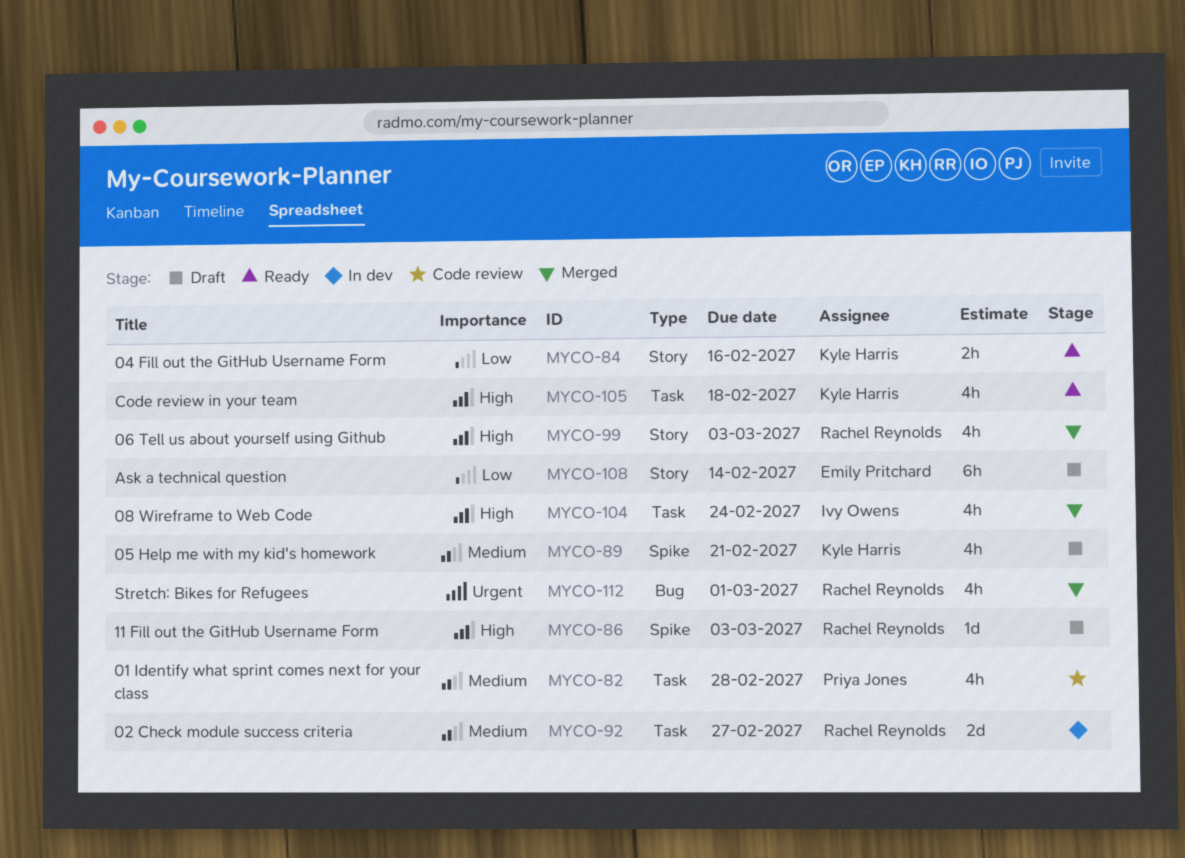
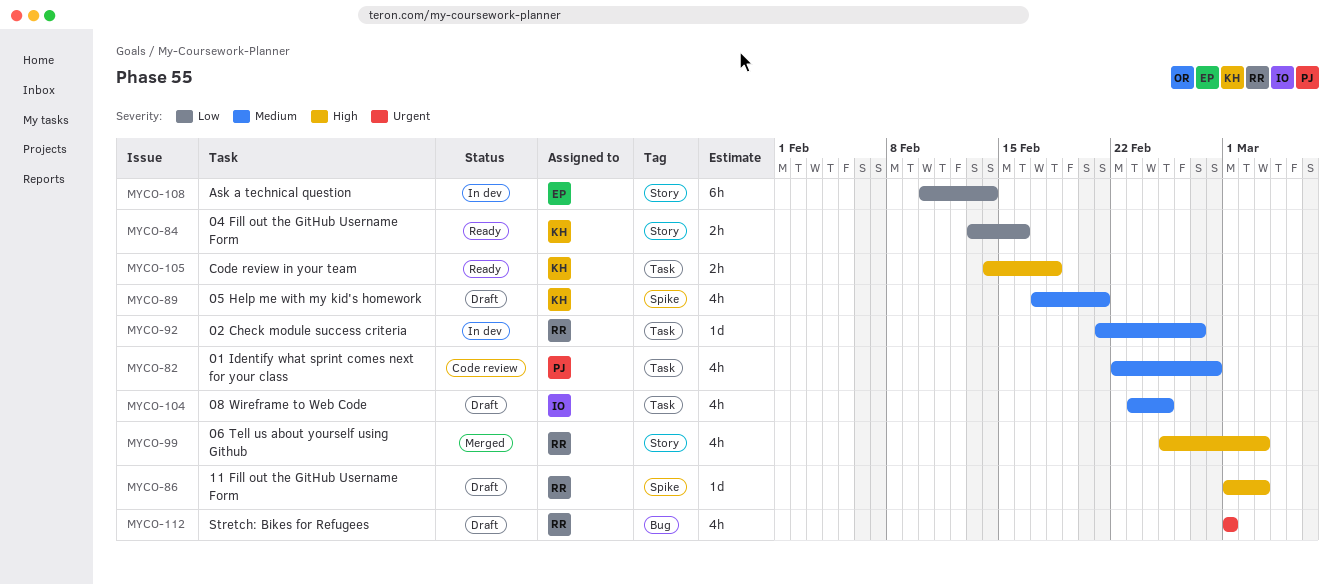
MYCO-92, estimate: 2d -> 1d
MYCO-104, status: Merged -> Draft
MYCO-104, priority: High -> Medium
MYCO-104, due: Feb 24 -> Feb 25
MYCO-105, estimate: 4h -> 2h
MYCO-108, status: Draft -> In dev
MYCO-112, status: Merged -> Draft

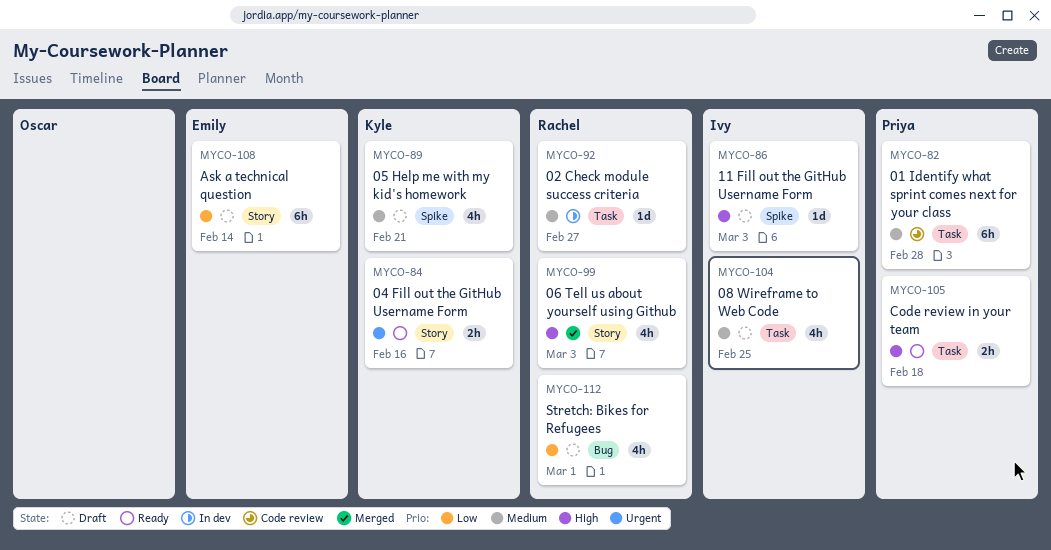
MYCO-82, estimate: 4h -> 6h
MYCO-84, priority: Low -> Urgent
MYCO-86, owner: Rachel -> Ivy
MYCO-105, owner: Kyle -> Priya
MYCO-108, status: In dev -> Draft
MYCO-112, priority: Urgent -> Low

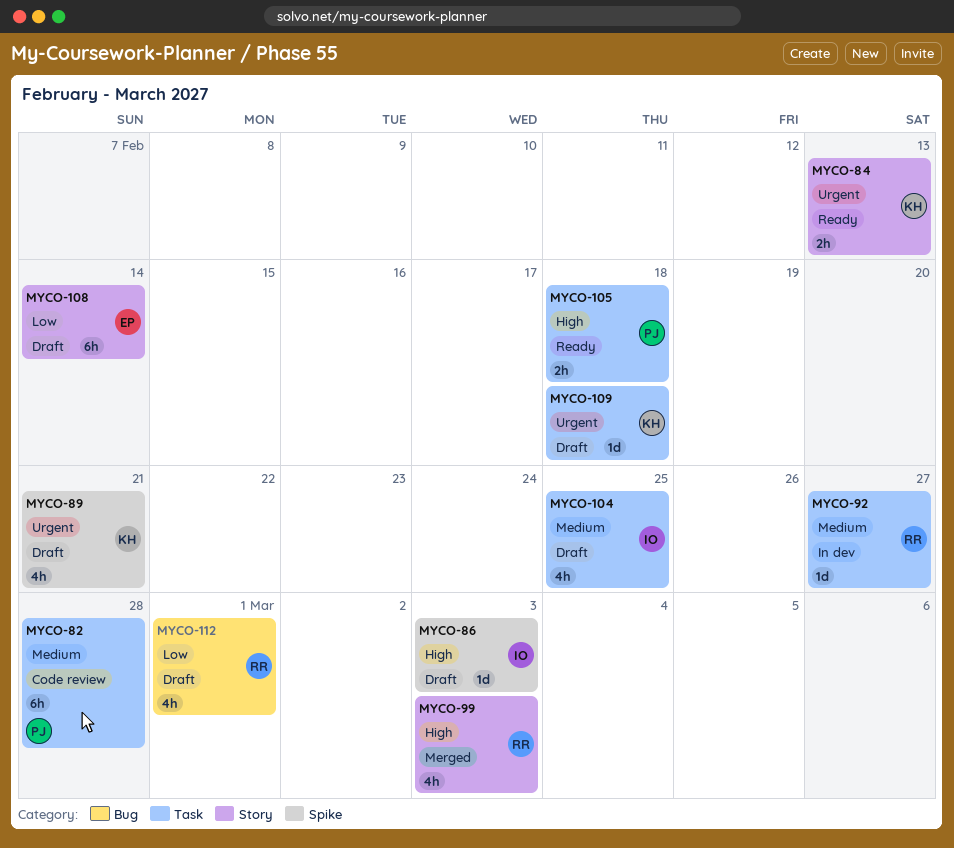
MYCO-84, due: Feb 16 -> Feb 13
MYCO-89, priority: Medium -> Urgent
MYCO-109: none -> present

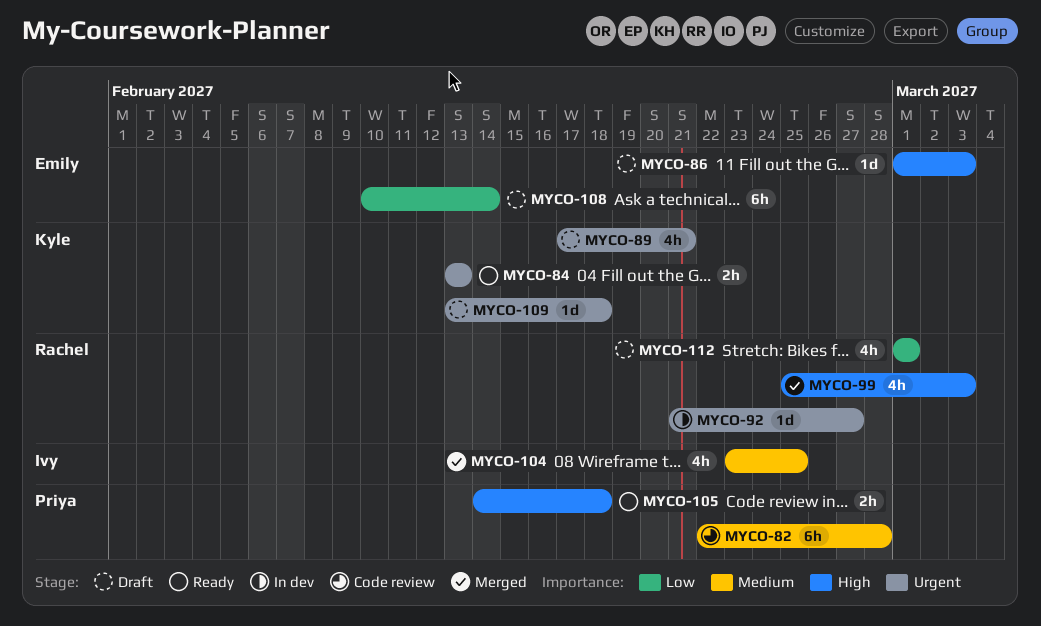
MYCO-86, owner: Ivy -> Emily
MYCO-92, priority: Medium -> Urgent
MYCO-104, status: Draft -> Merged

